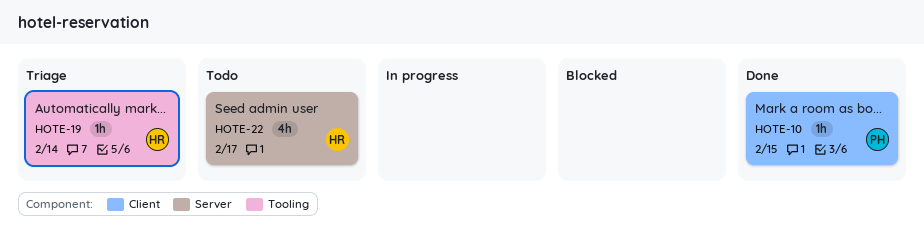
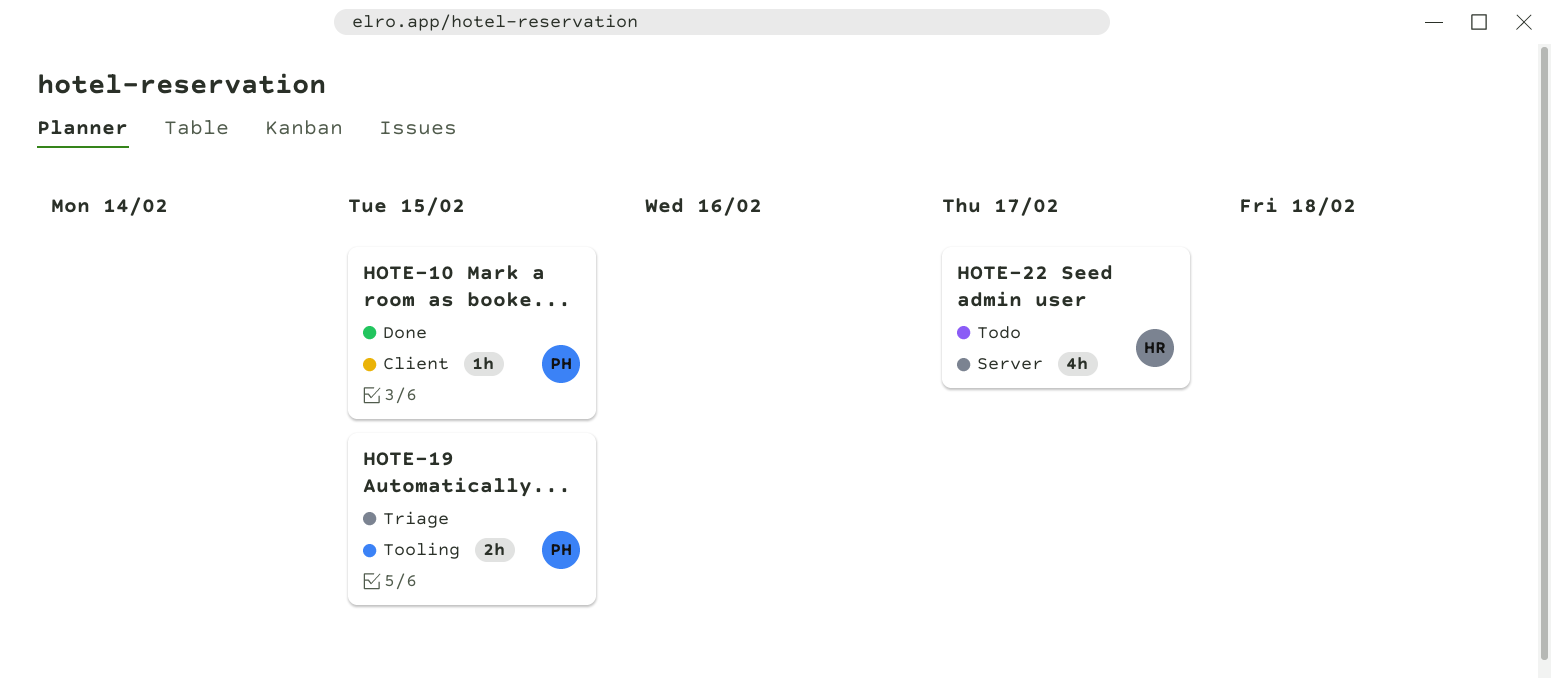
HOTE-19, owner: HR -> PH
HOTE-19, estimate: 1h -> 2h
HOTE-19, due: Feb 14 -> Feb 15

